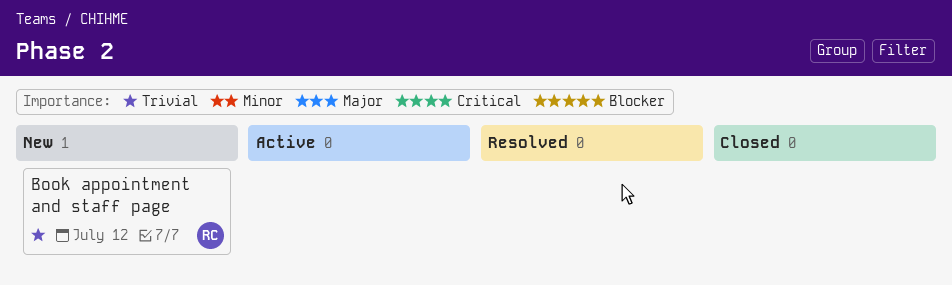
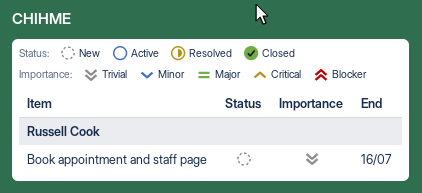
Book appointment and staff page, due: Jul 12 -> Jul 16

